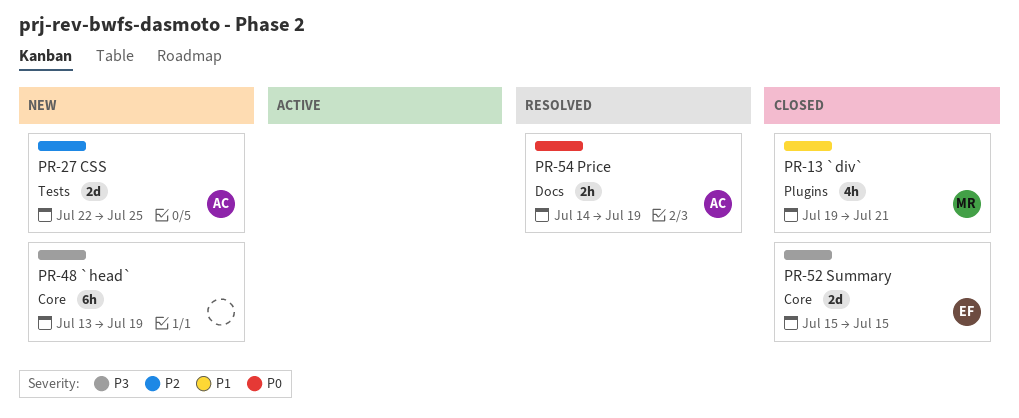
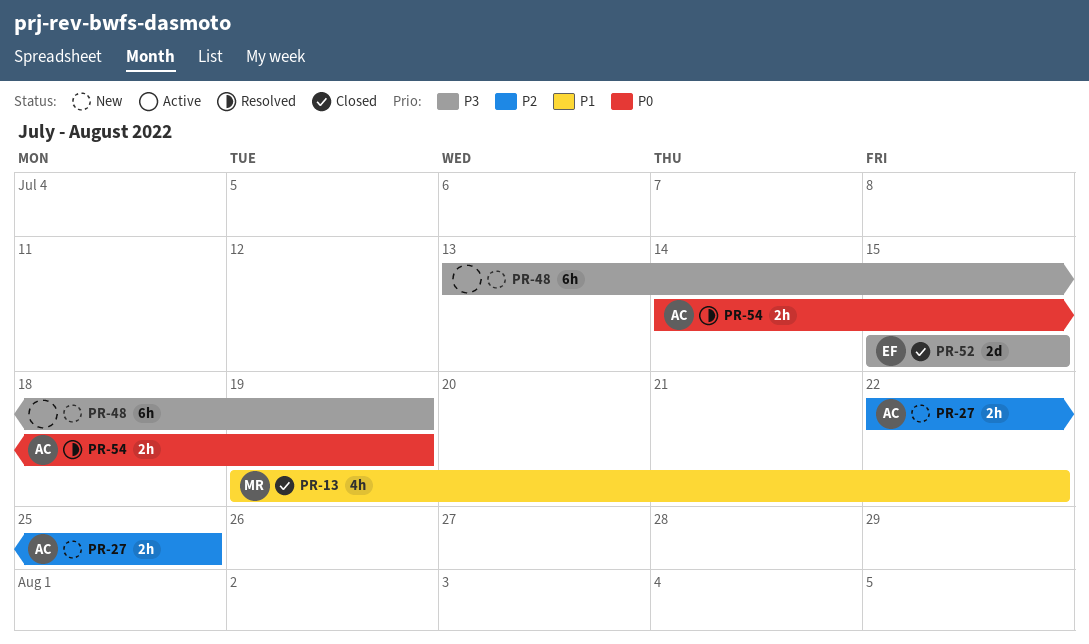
PR-13, due: Jul 21 -> Jul 22
PR-27, estimate: 2d -> 2h

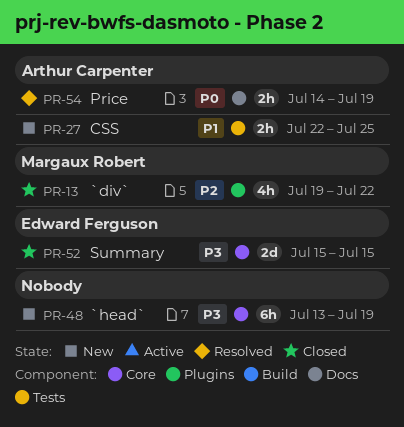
PR-13, priority: P1 -> P2
PR-27, priority: P2 -> P1

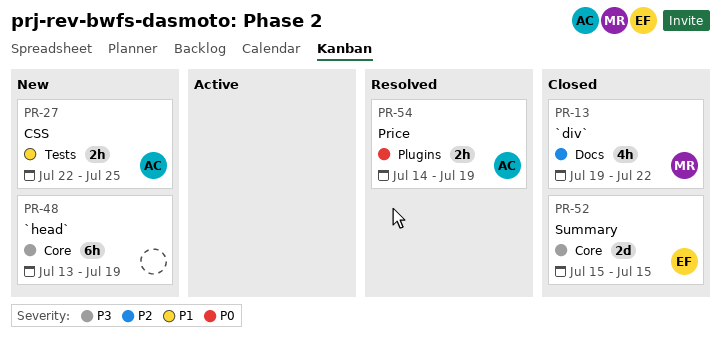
PR-13, label: Plugins -> Docs
PR-54, label: Docs -> Plugins

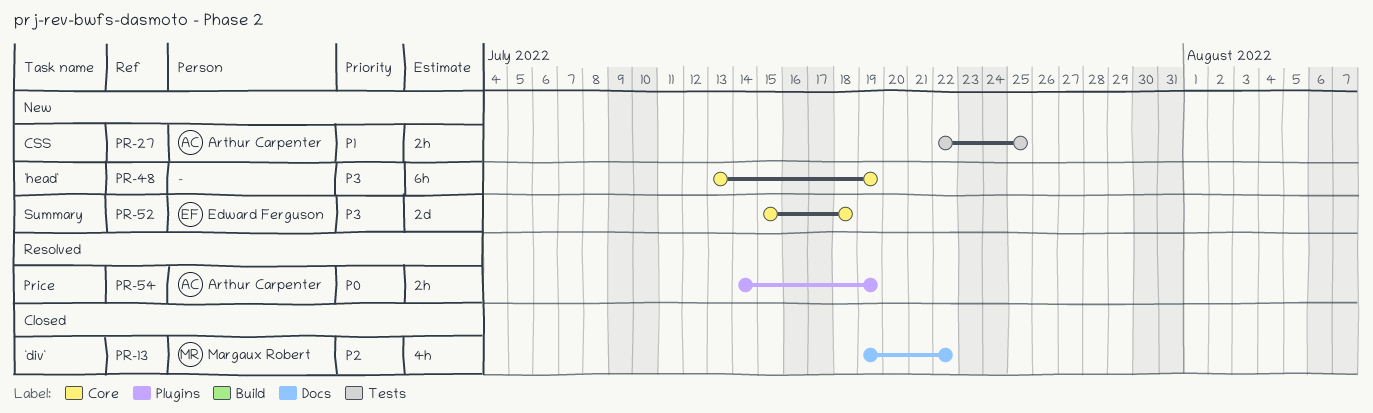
PR-52, status: Closed -> New
PR-52, due: Jul 15 -> Jul 18

